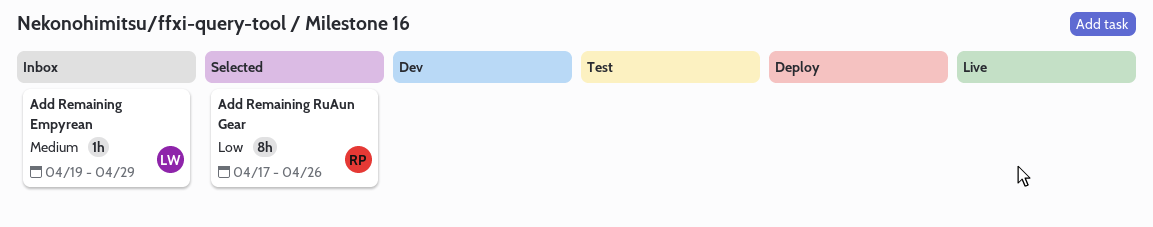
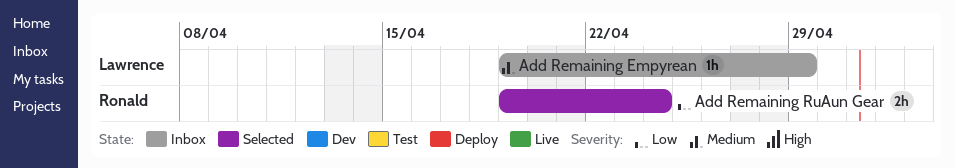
Add Remaining RuAun Gear, estimate: 8h -> 2h
Add Remaining RuAun Gear, start: Apr 17 -> Apr 19
Add Remaining RuAun Gear, due: Apr 26 -> Apr 24

